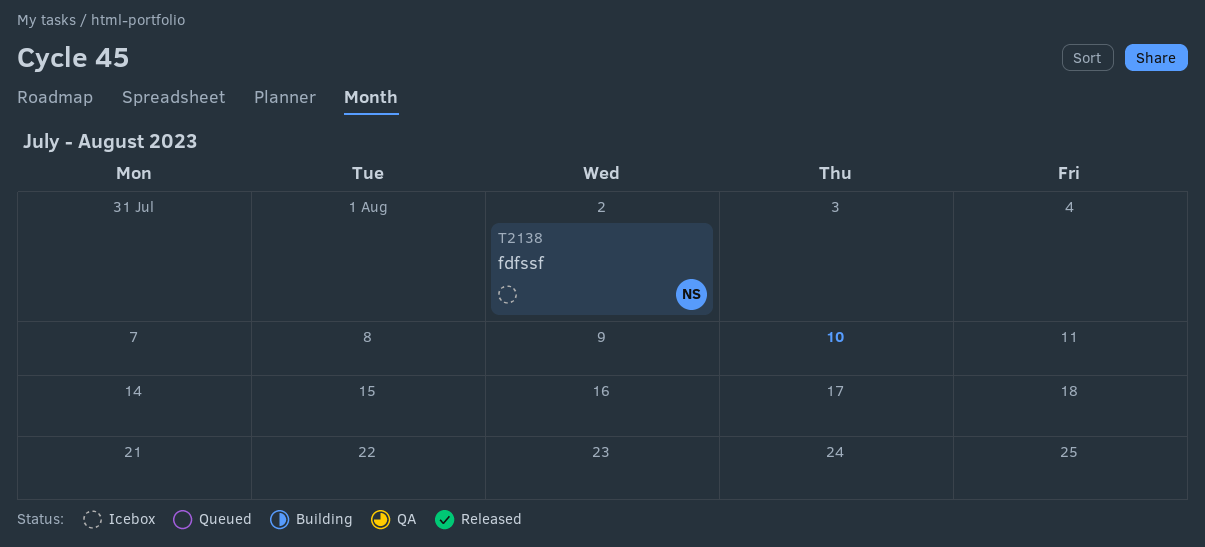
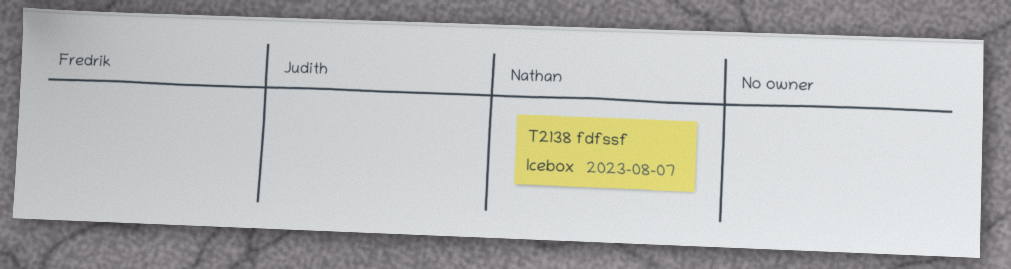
T2138, due: Aug 2 -> Aug 7

